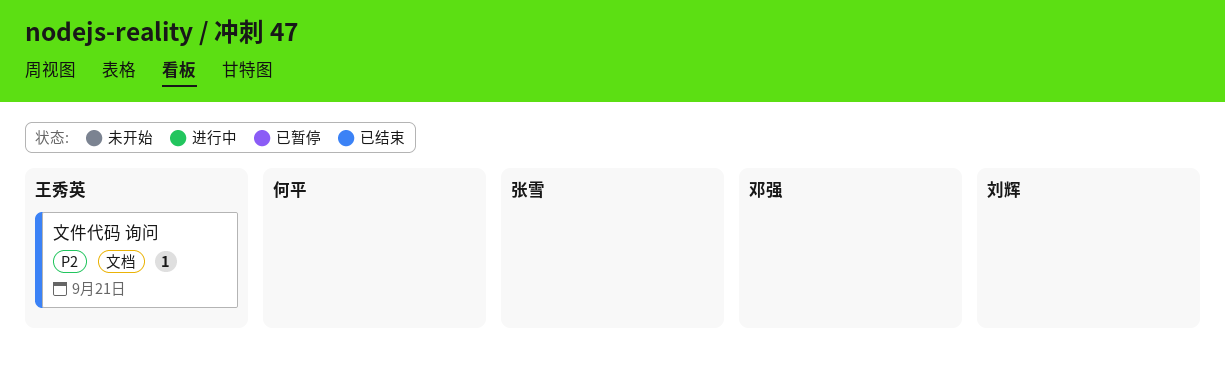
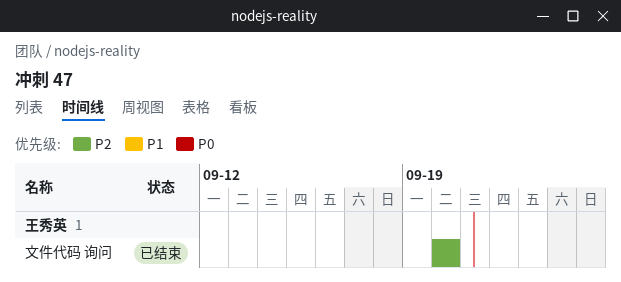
文件代码 询问, due: Sep 21 -> Sep 20

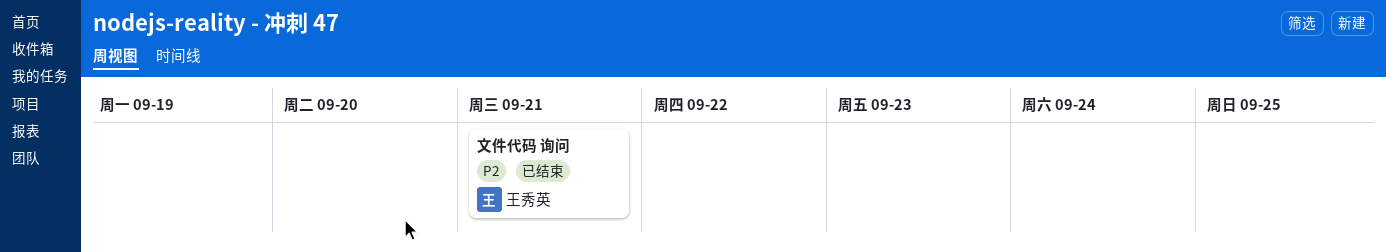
文件代码 询问, due: Sep 20 -> Sep 21

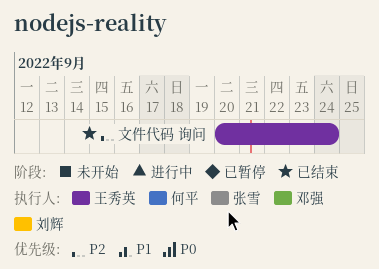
文件代码 询问, due: Sep 21 -> Sep 24

